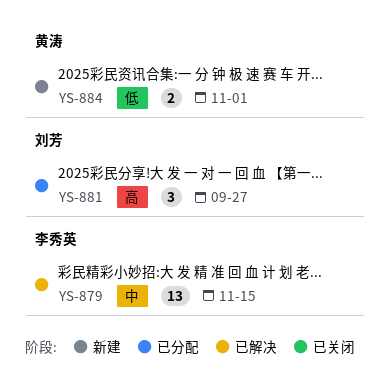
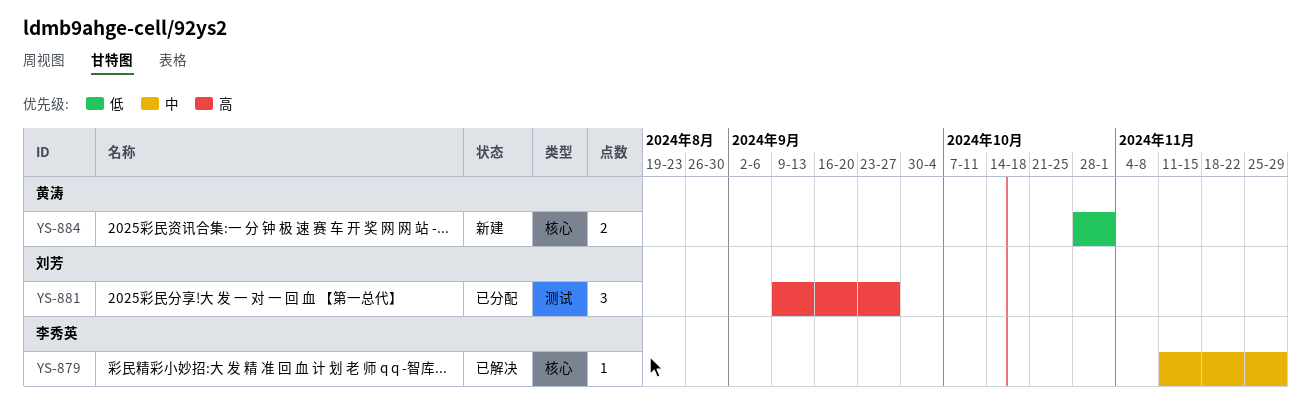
YS-879, estimate: 13 -> 1
YS-879, due: Nov 15 -> Nov 29

